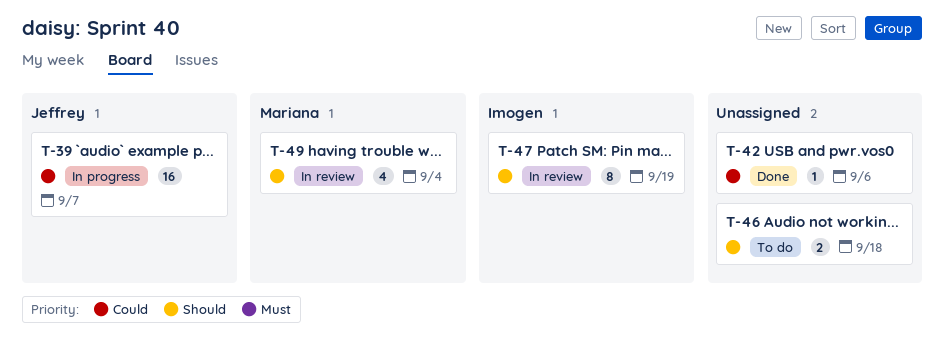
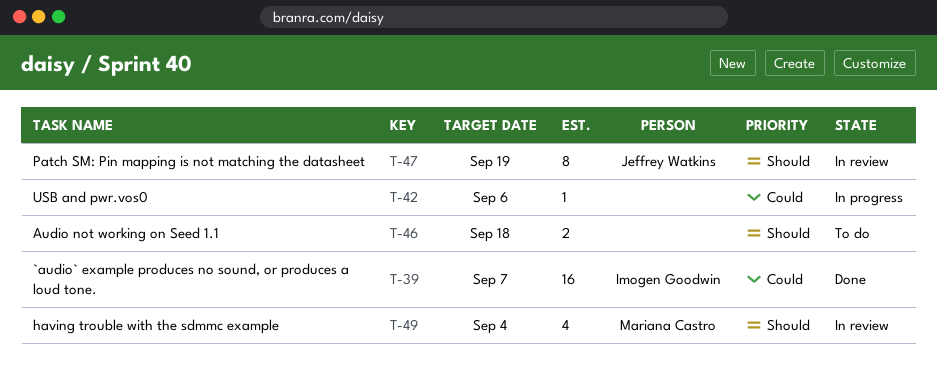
T-39, status: In progress -> Done
T-39, owner: Jeffrey Watkins -> Imogen Goodwin
T-42, status: Done -> In progress
T-47, owner: Imogen Goodwin -> Jeffrey Watkins

